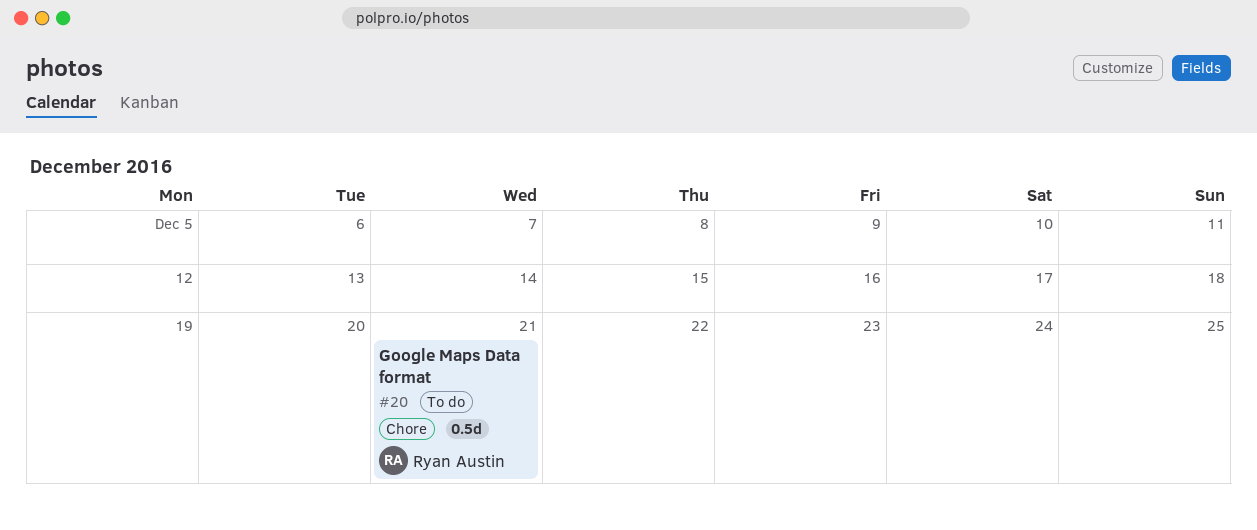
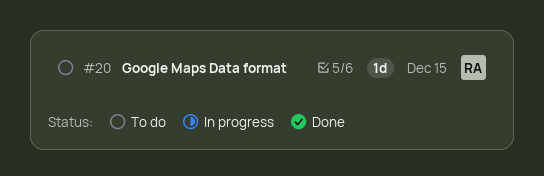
#20, estimate: 0.5d -> 1d
#20, due: Dec 21 -> Dec 15

